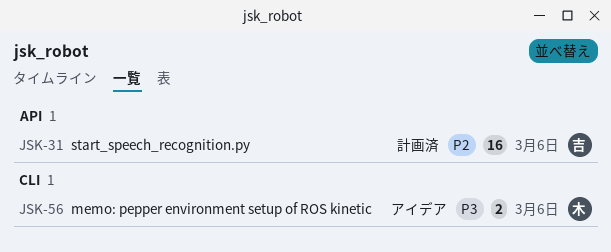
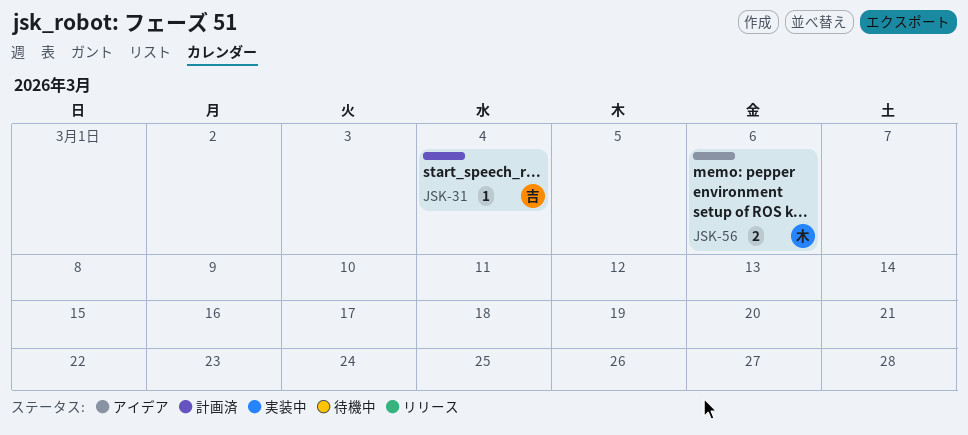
JSK-31, estimate: 16 -> 1
JSK-31, due: Mar 6 -> Mar 4

